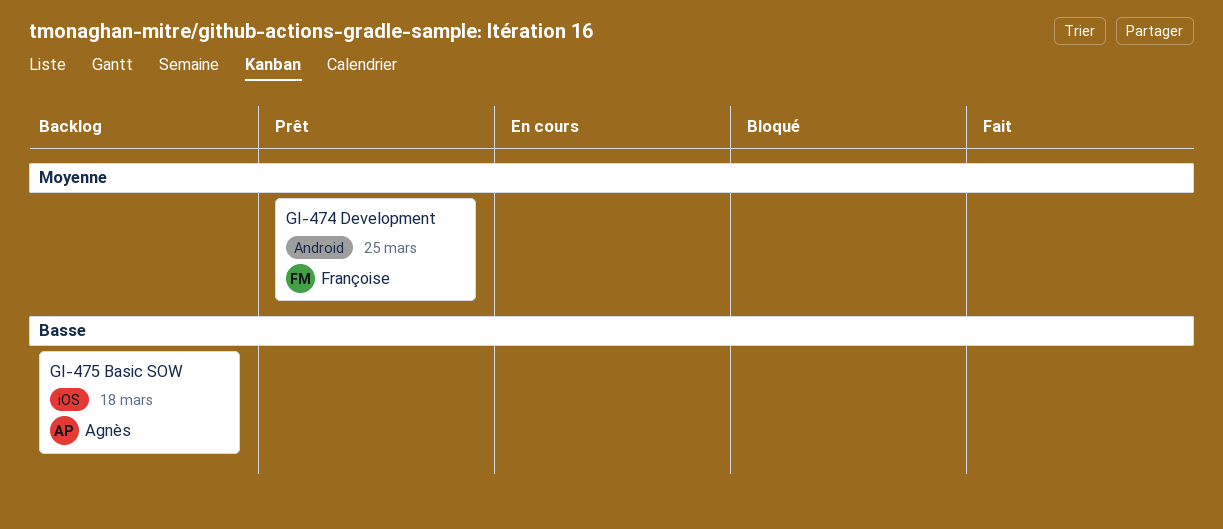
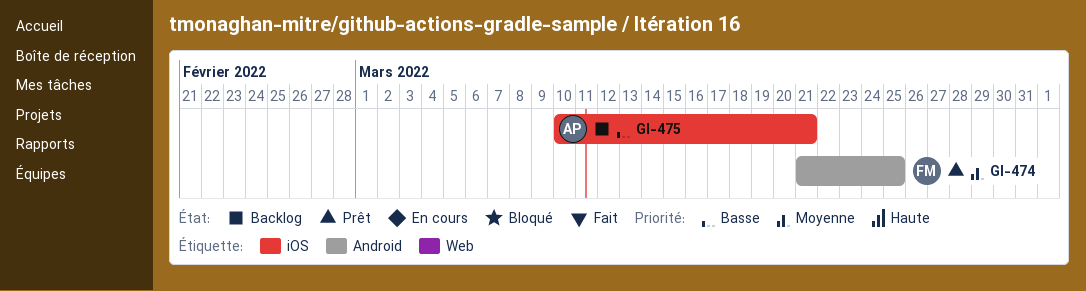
GI-475, due: Mar 18 -> Mar 21

